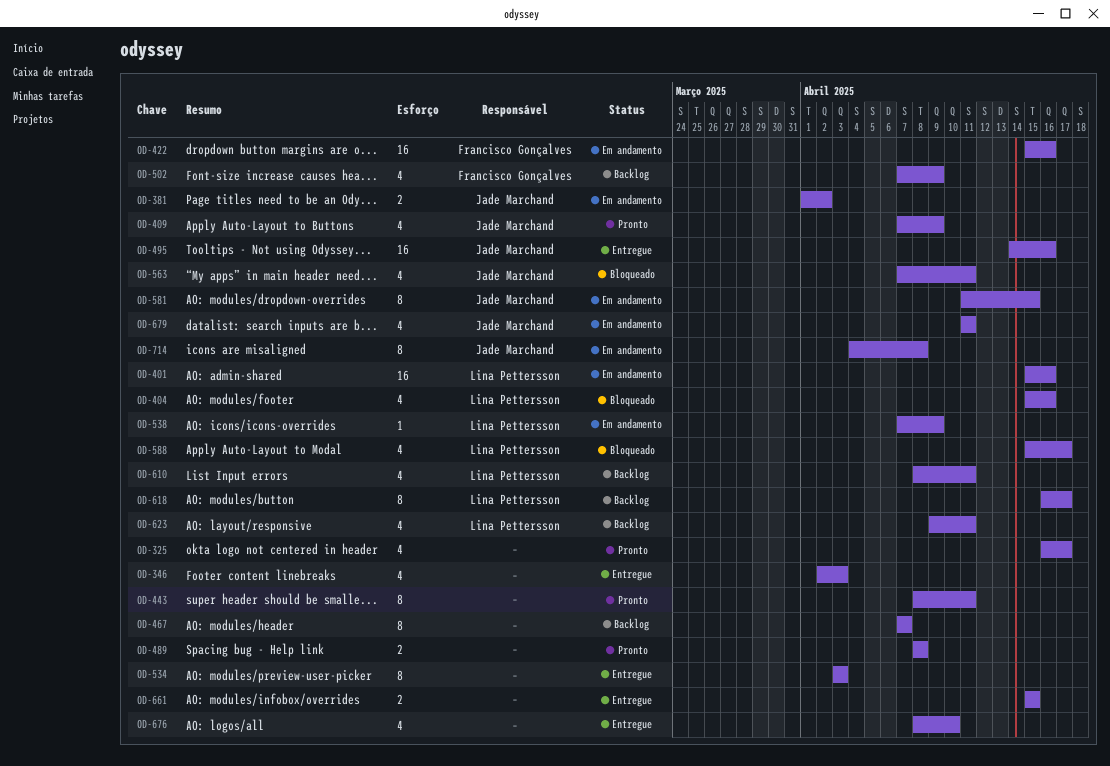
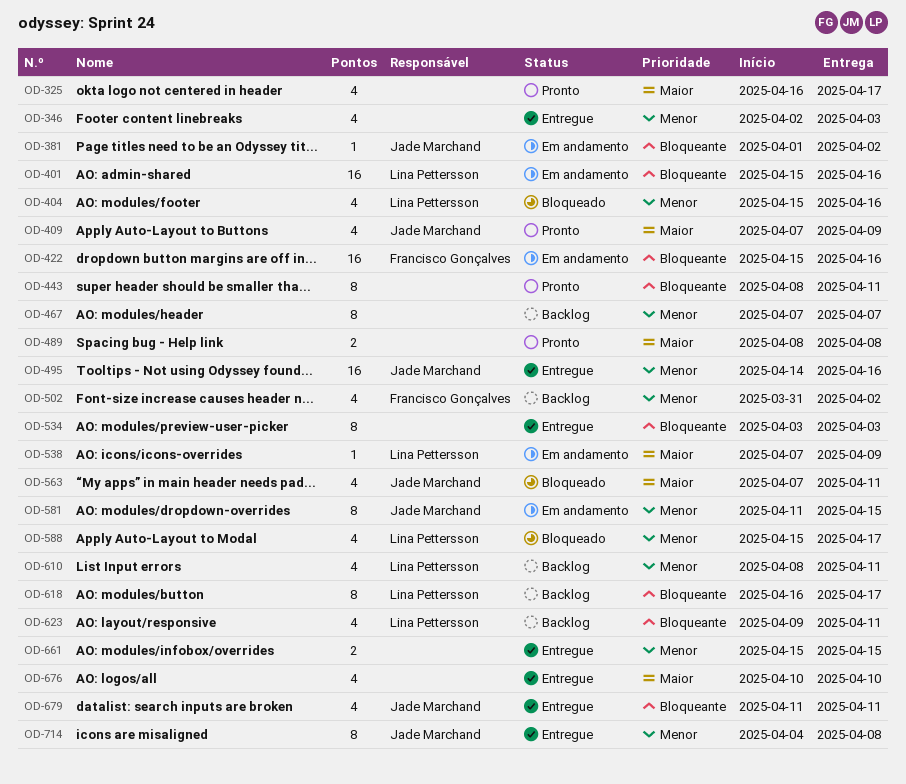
OD-381, estimate: 2 -> 1
OD-502, start: Apr 7 -> Mar 31
OD-502, due: Apr 9 -> Apr 2
OD-676, start: Apr 8 -> Apr 10
OD-679, status: Em andamento -> Entregue
OD-714, status: Em andamento -> Entregue

